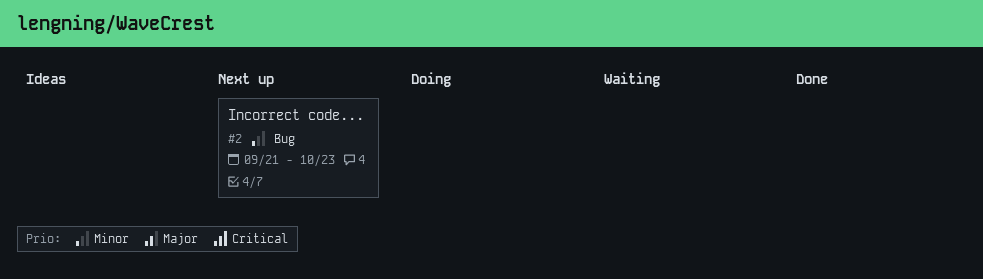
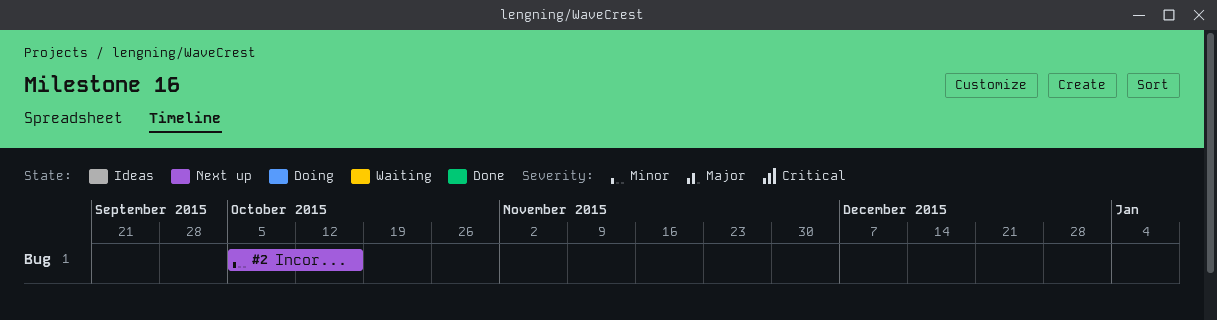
#2, start: Sep 21 -> Oct 5
#2, due: Oct 23 -> Oct 16

